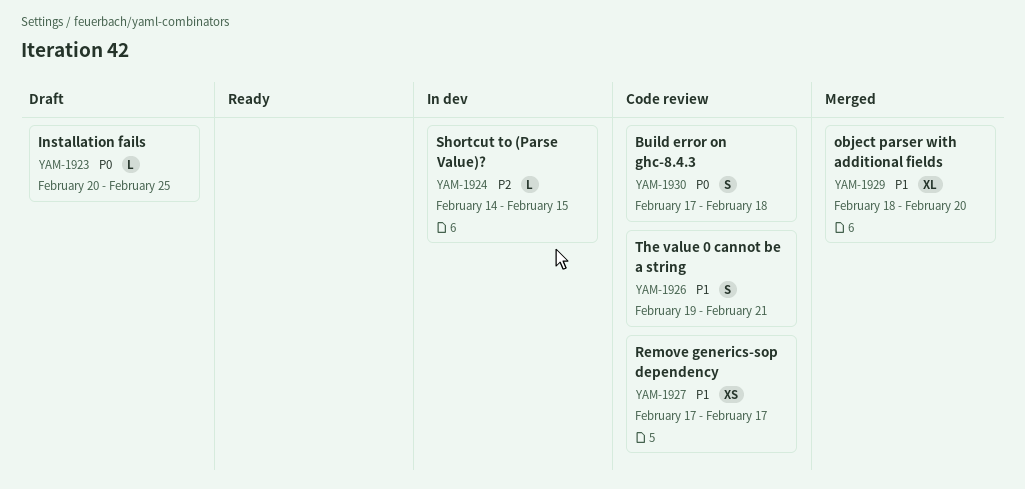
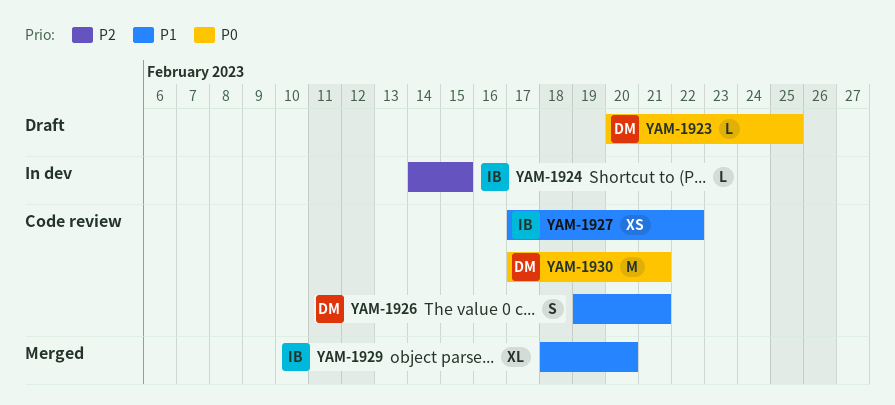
YAM-1927, due: Feb 17 -> Feb 22
YAM-1930, estimate: S -> M
YAM-1930, due: Feb 18 -> Feb 21

